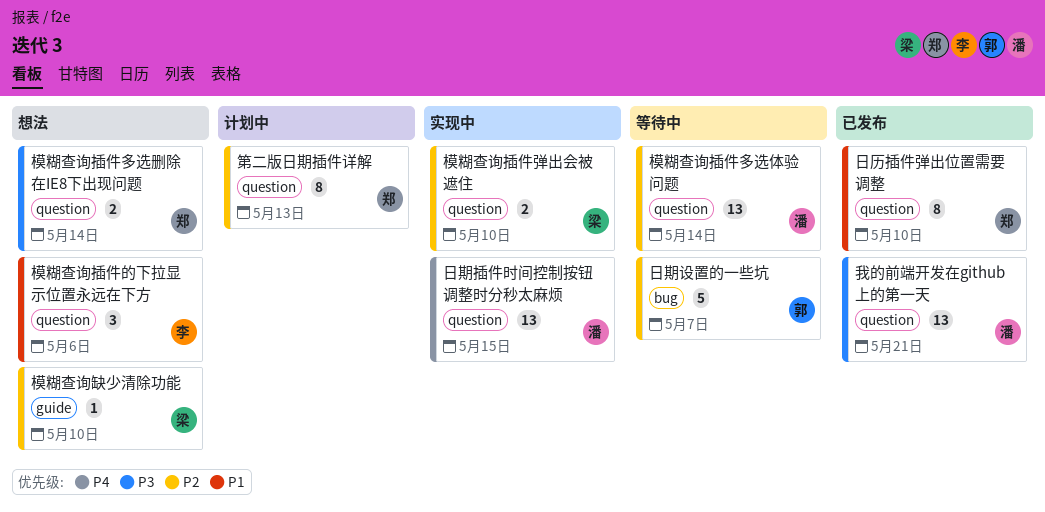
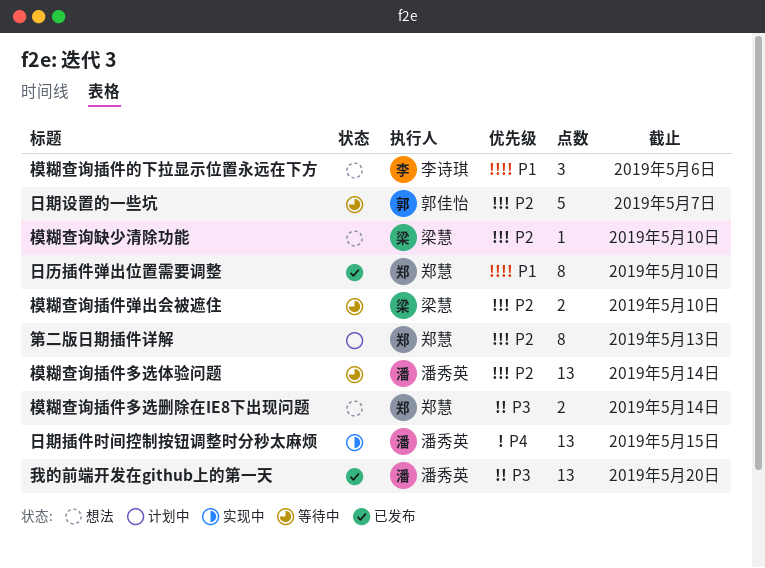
我的前端开发在github上的第一天, due: May 21 -> May 20
模糊查询插件弹出会被遮住, status: 实现中 -> 等待中

